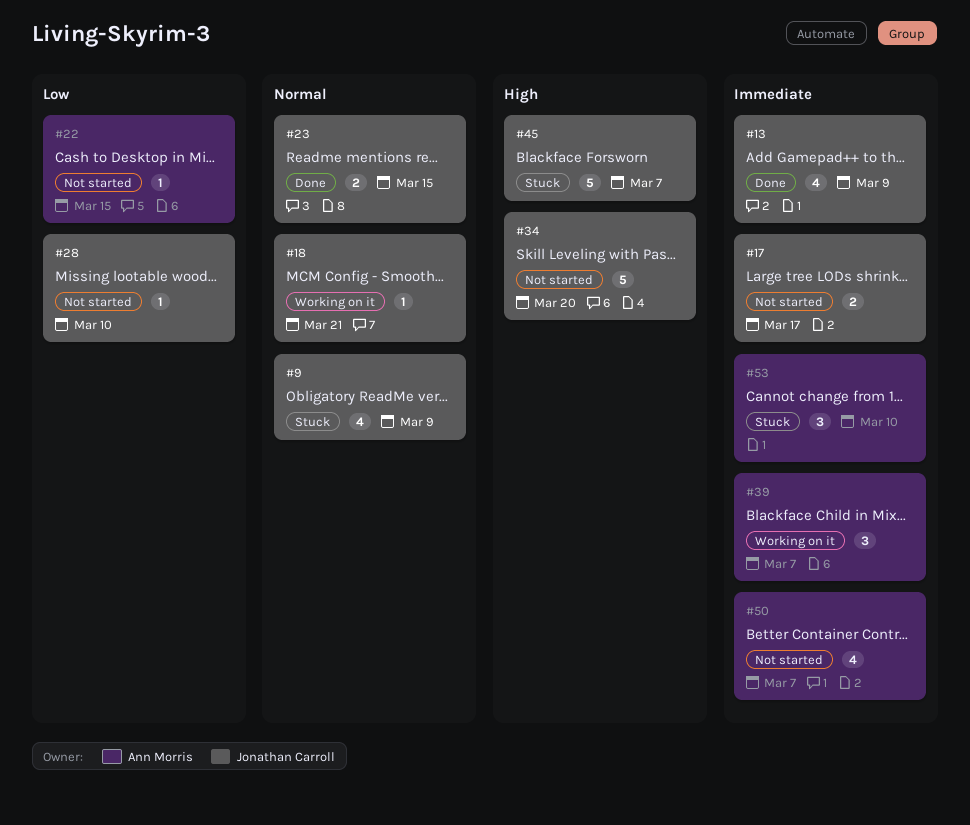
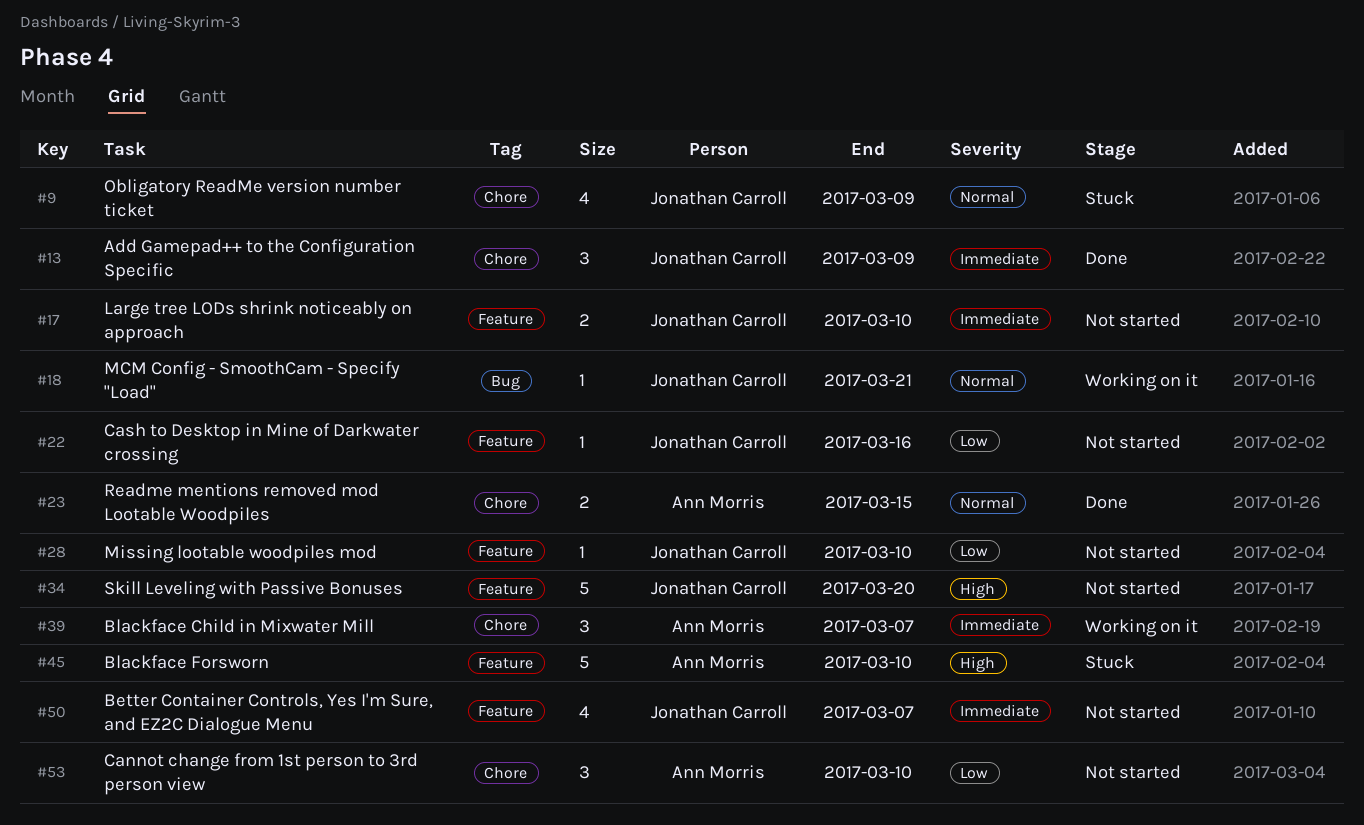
#13, estimate: 4 -> 3
#17, due: Mar 17 -> Mar 10
#22, owner: Ann Morris -> Jonathan Carroll
#22, due: Mar 15 -> Mar 16
#23, owner: Jonathan Carroll -> Ann Morris
#45, owner: Jonathan Carroll -> Ann Morris
#45, due: Mar 7 -> Mar 10
#50, owner: Ann Morris -> Jonathan Carroll
#53, status: Stuck -> Not started
#53, priority: Immediate -> Low

